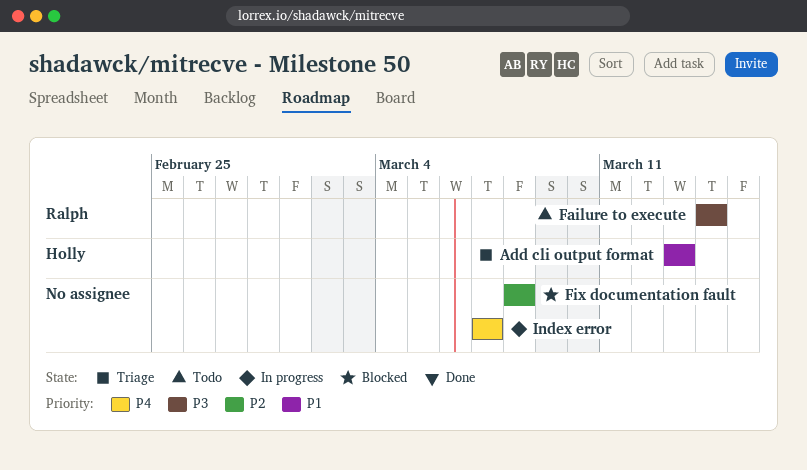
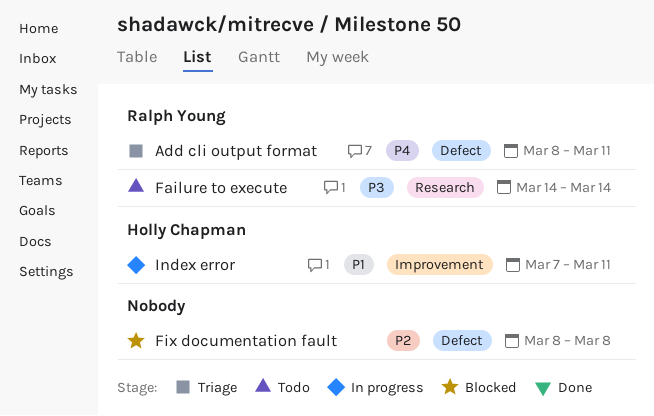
Add cli output format, owner: Holly Chapman -> Ralph Young
Add cli output format, priority: P1 -> P4
Add cli output format, start: Mar 13 -> Mar 8
Add cli output format, due: Mar 13 -> Mar 11
Index error, owner: none -> Holly Chapman
Index error, priority: P4 -> P1
Index error, due: Mar 7 -> Mar 11

